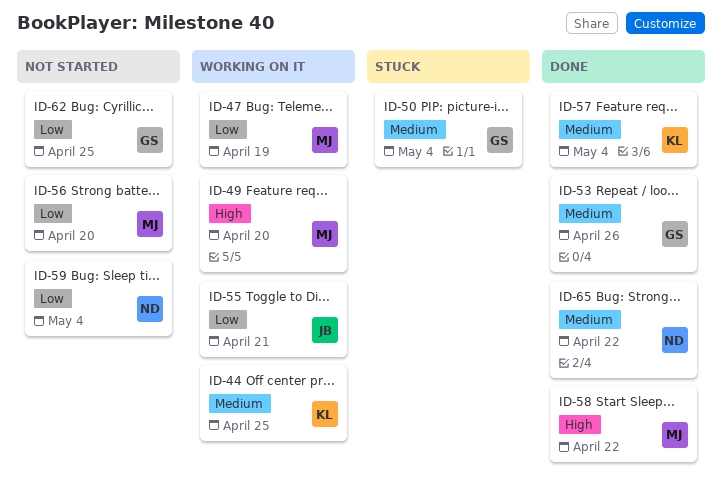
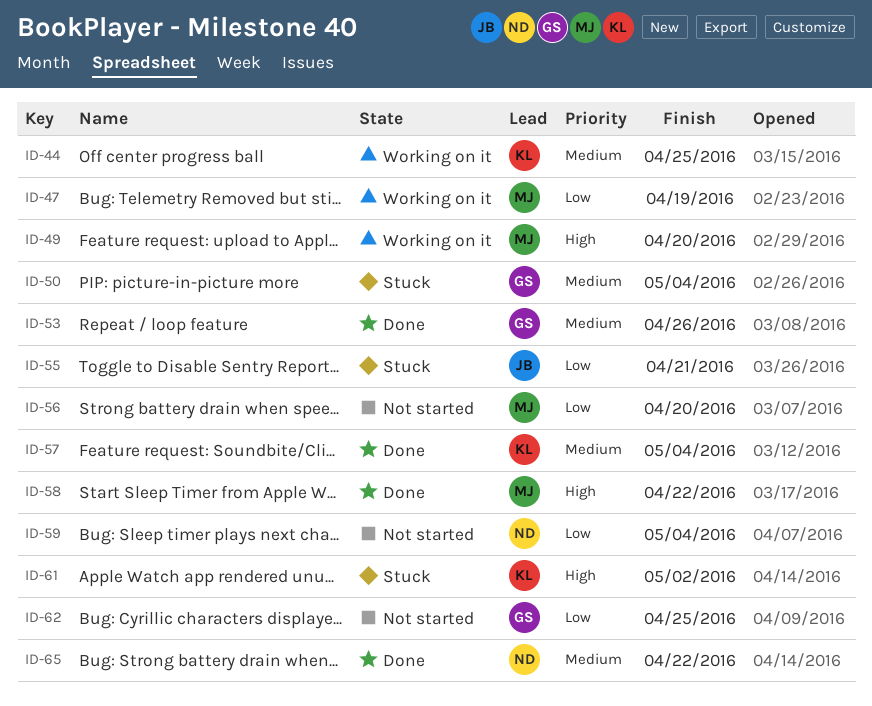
ID-55, status: Working on it -> Stuck
ID-61: none -> present

